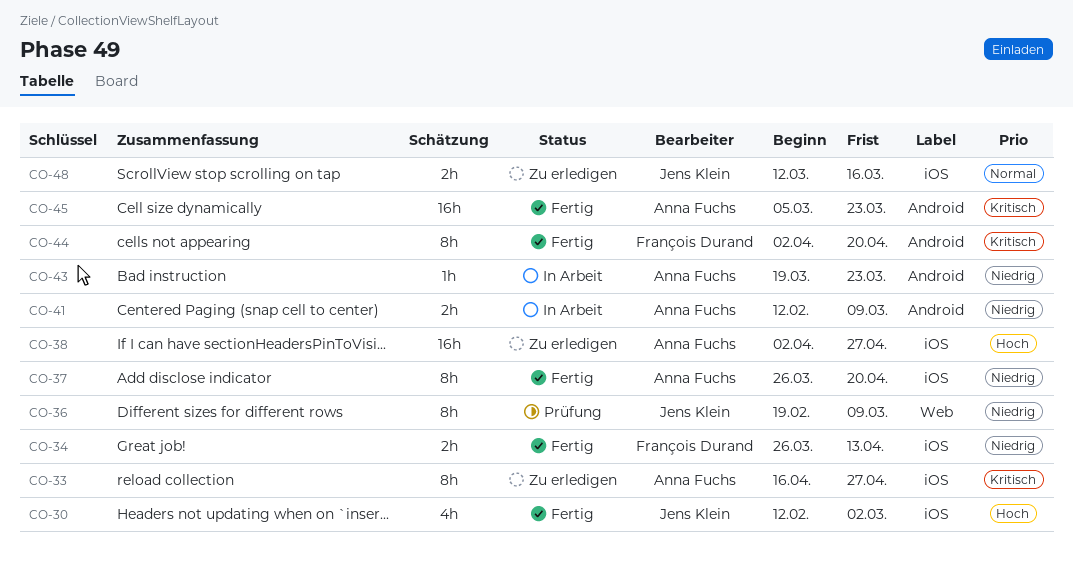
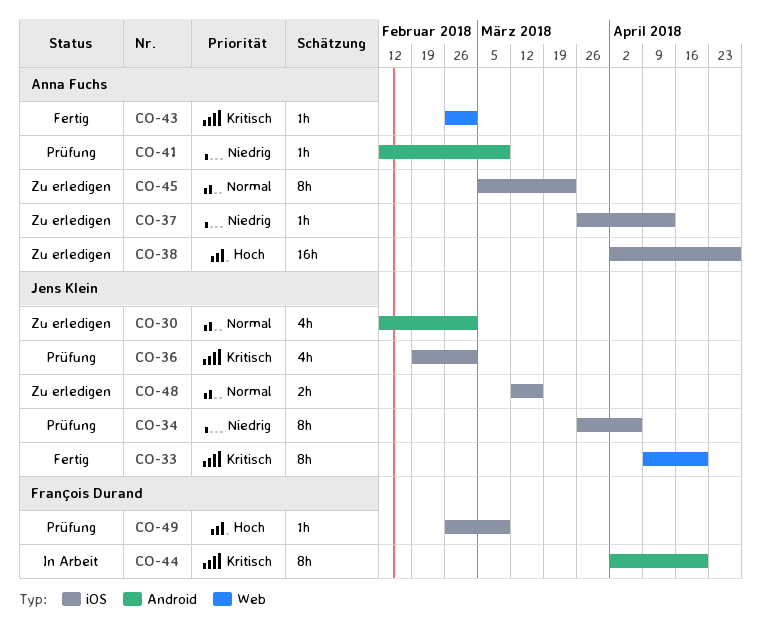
CO-30, status: Fertig -> Zu erledigen
CO-30, priority: Hoch -> Normal
CO-30, label: iOS -> Android
CO-33, status: Zu erledigen -> Fertig
CO-33, owner: Anna Fuchs -> Jens Klein
CO-33, label: iOS -> Web
CO-33, start: Apr 16 -> Apr 9
CO-33, due: Apr 27 -> Apr 20
CO-34, status: Fertig -> Prüfung
CO-34, owner: François Durand -> Jens Klein
CO-34, estimate: 2h -> 8h
CO-34, due: Apr 13 -> Apr 6
CO-36, priority: Niedrig -> Kritisch
CO-36, label: Web -> iOS
CO-36, estimate: 8h -> 4h
CO-36, due: Mar 9 -> Mar 2
CO-37, status: Fertig -> Zu erledigen
CO-37, estimate: 8h -> 1h
CO-37, due: Apr 20 -> Apr 13
CO-41, status: In Arbeit -> Prüfung
CO-41, estimate: 2h -> 1h
CO-43, status: In Arbeit -> Fertig
CO-43, priority: Niedrig -> Kritisch
CO-43, label: Android -> Web
CO-43, start: Mar 19 -> Feb 26
CO-43, due: Mar 23 -> Mar 2
CO-44, status: Fertig -> In Arbeit
CO-45, status: Fertig -> Zu erledigen
CO-45, priority: Kritisch -> Normal
CO-45, label: Android -> iOS
CO-45, estimate: 16h -> 8h
CO-49: none -> present

